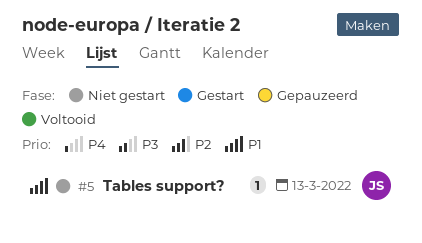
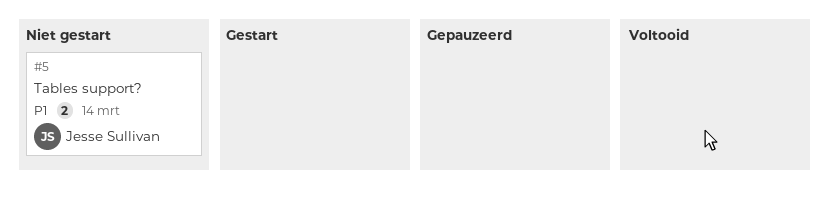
#5, estimate: 1 -> 2
#5, due: Mar 13 -> Mar 14

